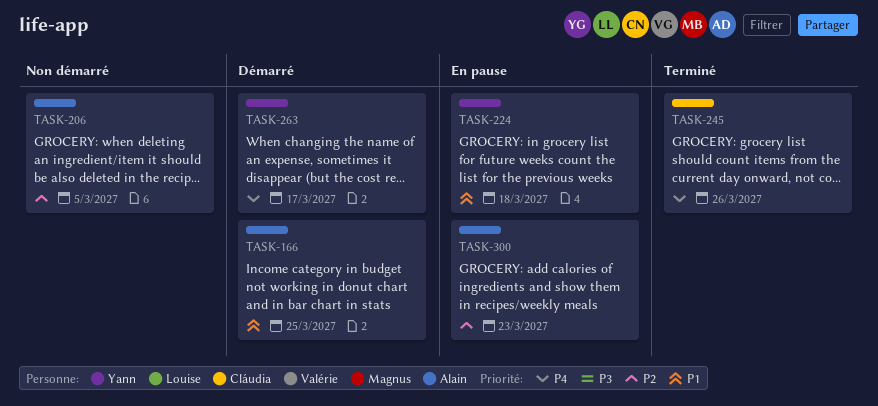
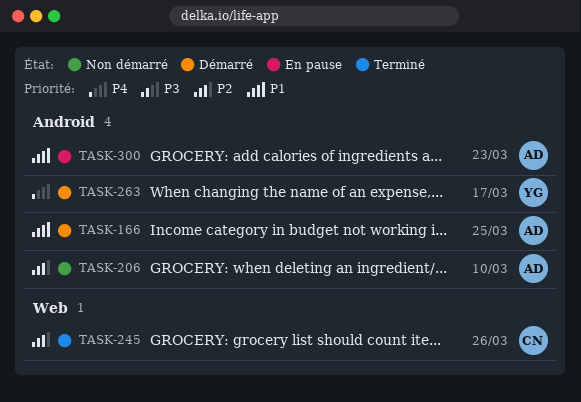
TASK-206, due: Mar 5 -> Mar 10
TASK-224: present -> none
TASK-245, priority: P4 -> P2
TASK-300, priority: P2 -> P1

